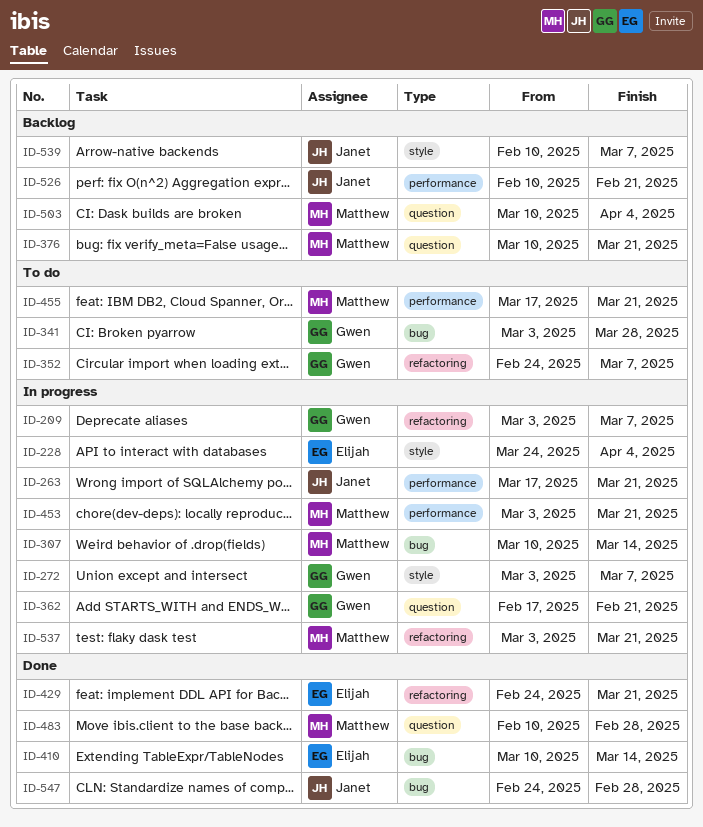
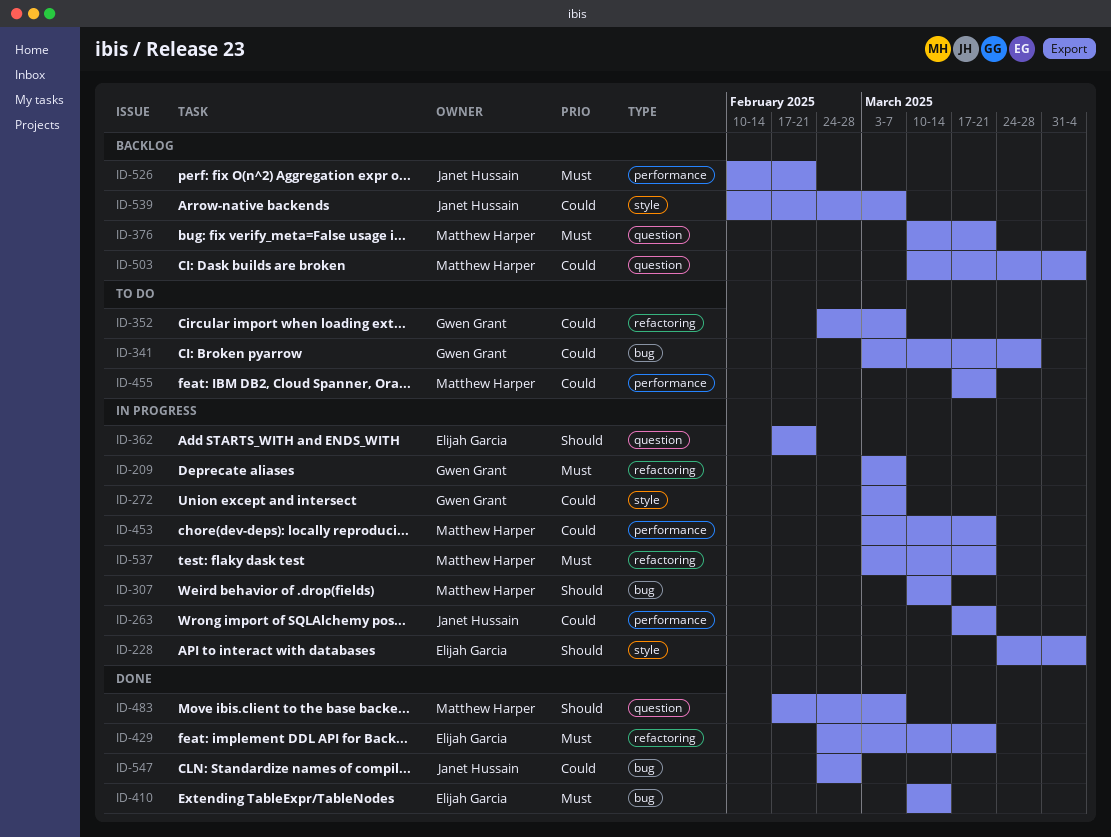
ID-362, owner: Gwen Grant -> Elijah Garcia
ID-483, start: Feb 10 -> Feb 17
ID-483, due: Feb 28 -> Mar 7

